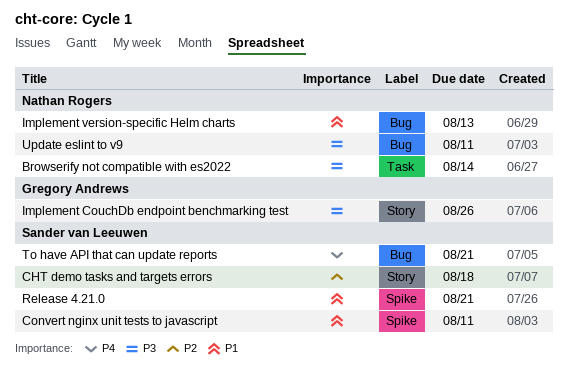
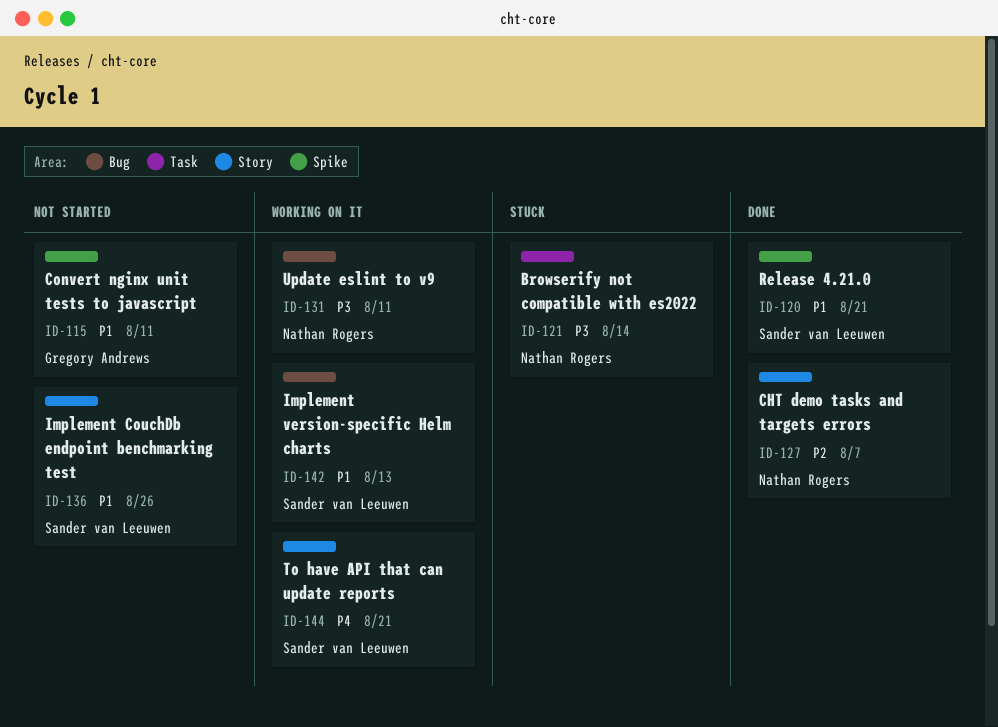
CHT demo tasks and targets errors, owner: Sander van Leeuwen -> Nathan Rogers
CHT demo tasks and targets errors, due: Aug 18 -> Aug 7
Convert nginx unit tests to javascript, owner: Sander van Leeuwen -> Gregory Andrews
Implement CouchDb endpoint benchmarking test, owner: Gregory Andrews -> Sander van Leeuwen
Implement CouchDb endpoint benchmarking test, priority: P3 -> P1
Implement version-specific Helm charts, owner: Nathan Rogers -> Sander van Leeuwen
To have API that can update reports, label: Bug -> Story

